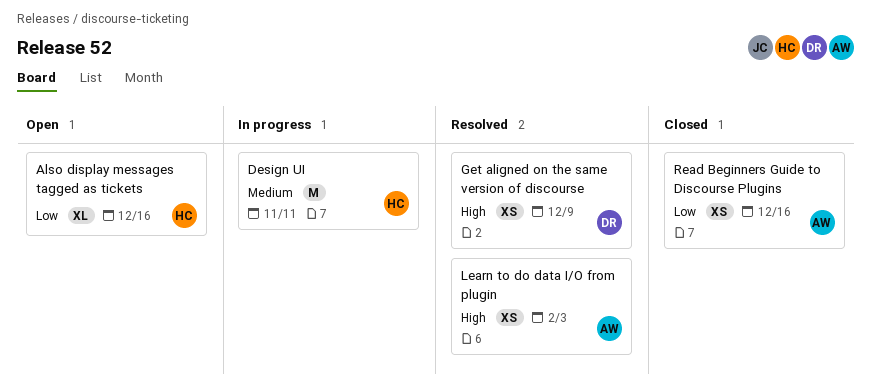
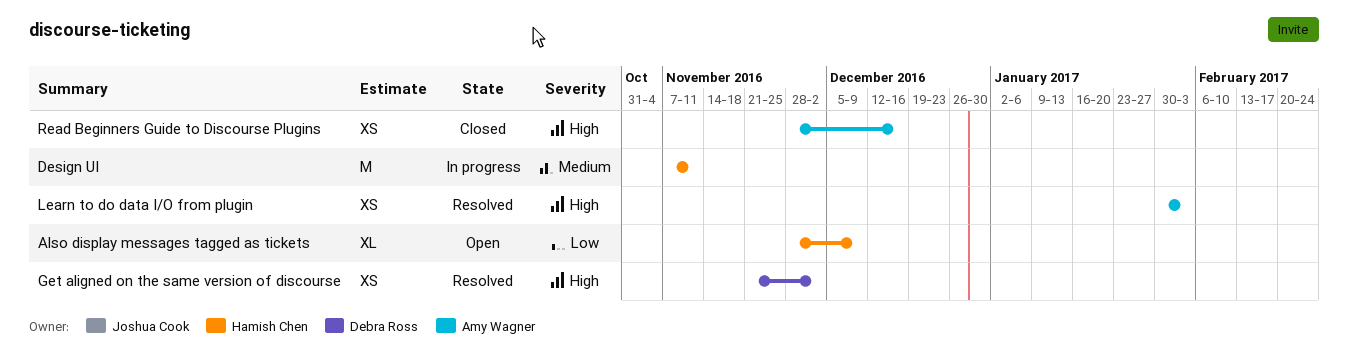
Also display messages tagged as tickets, due: Dec 16 -> Dec 9
Get aligned on the same version of discourse, due: Dec 9 -> Dec 2
Read Beginners Guide to Discourse Plugins, priority: Low -> High

